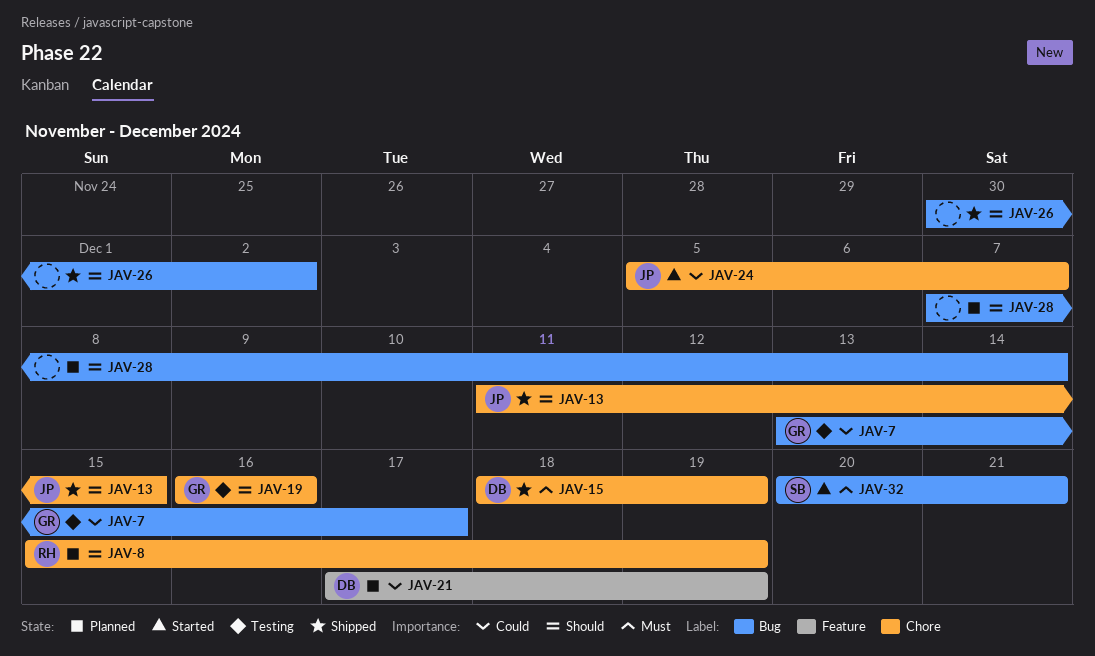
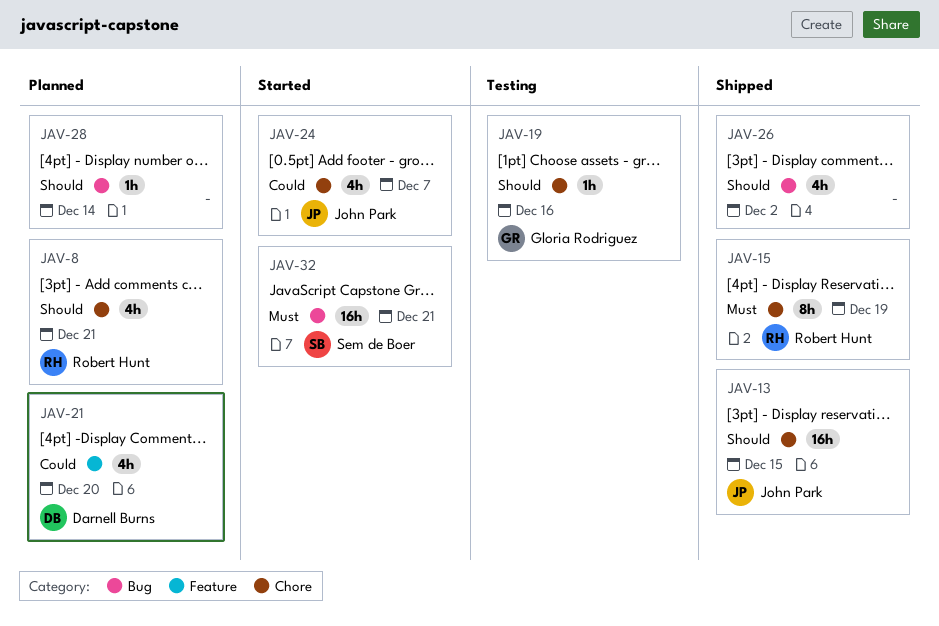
JAV-7: present -> none
JAV-8, due: Dec 19 -> Dec 21
JAV-15, owner: Darnell Burns -> Robert Hunt
JAV-21, due: Dec 19 -> Dec 20

